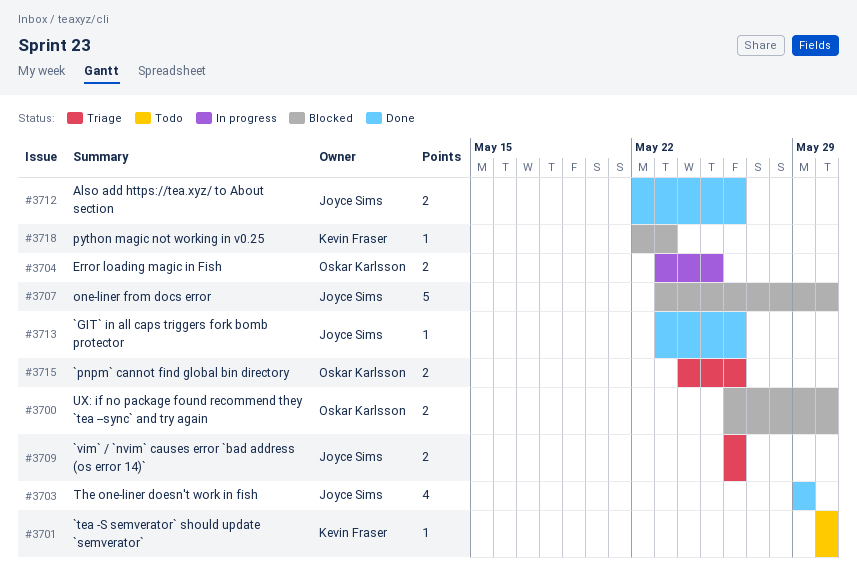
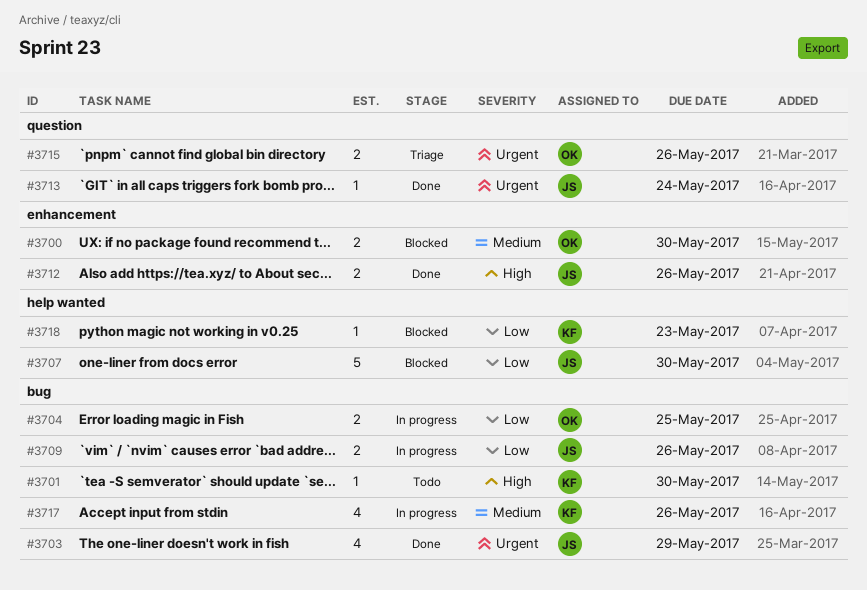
#3709, status: Triage -> In progress
#3713, due: May 26 -> May 24
#3717: none -> present

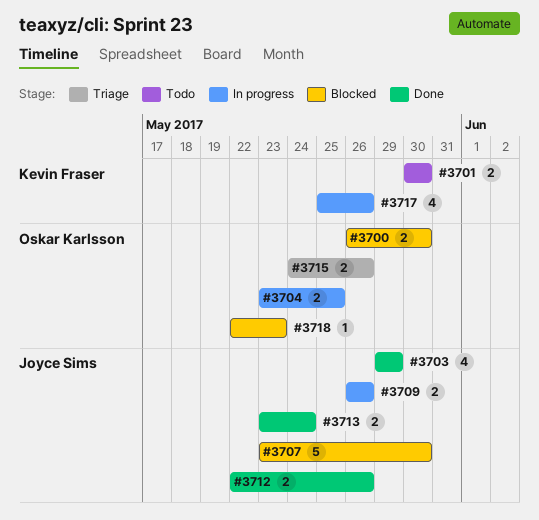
#3701, estimate: 1 -> 2
#3713, estimate: 1 -> 2
#3718, owner: Kevin Fraser -> Oskar Karlsson

